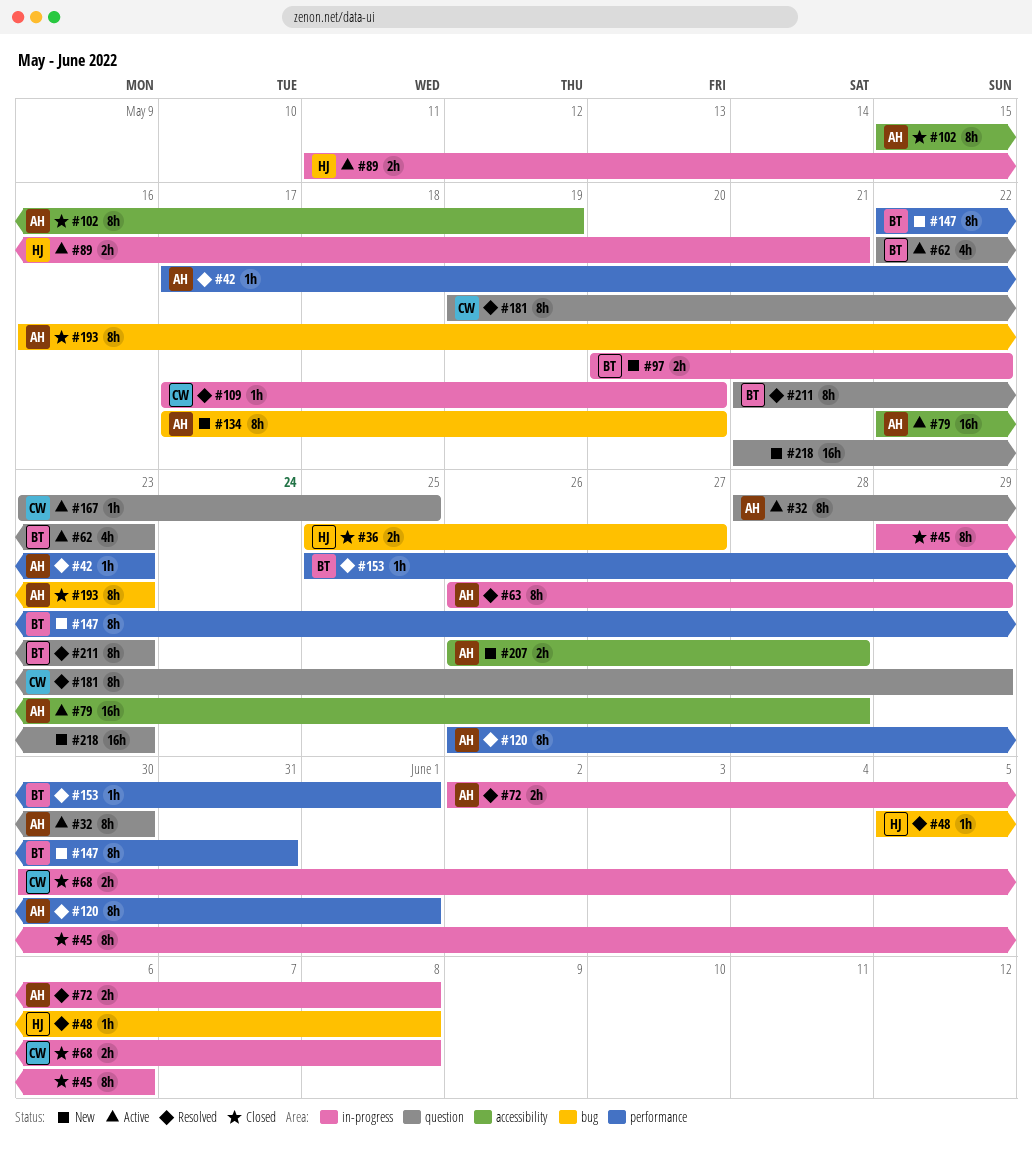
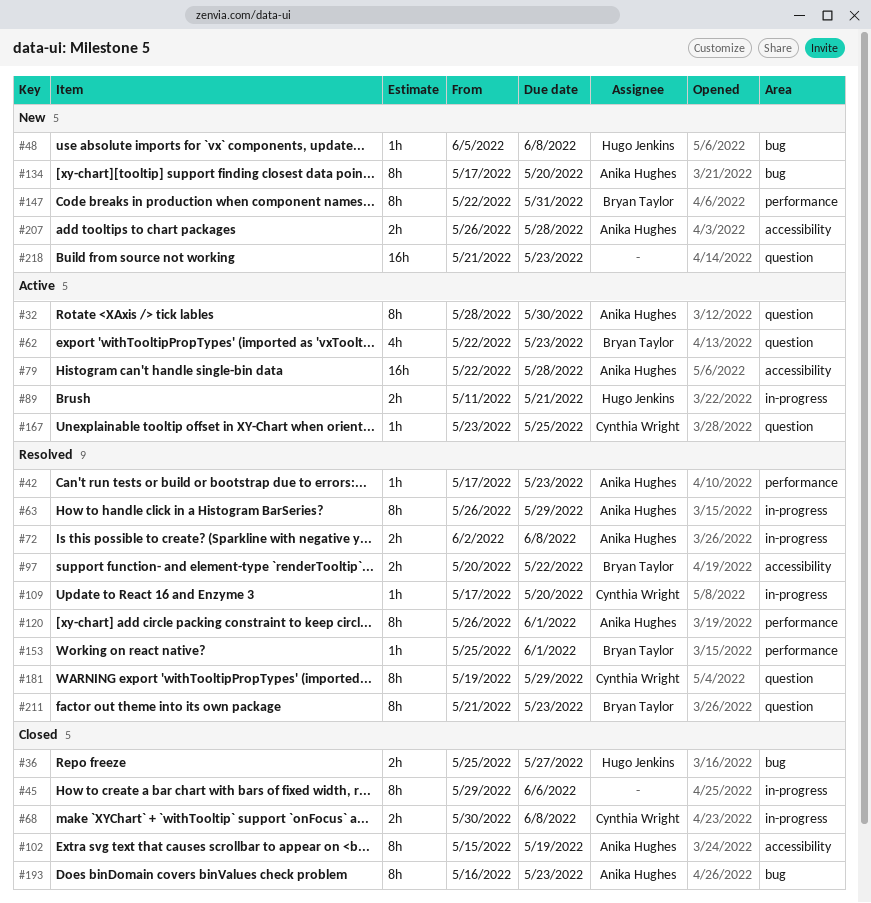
#48, status: Resolved -> New
#97, status: New -> Resolved
#97, label: in-progress -> accessibility

